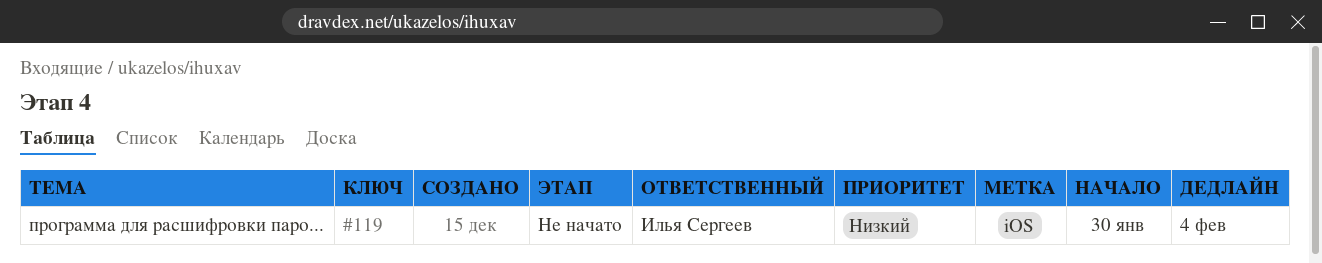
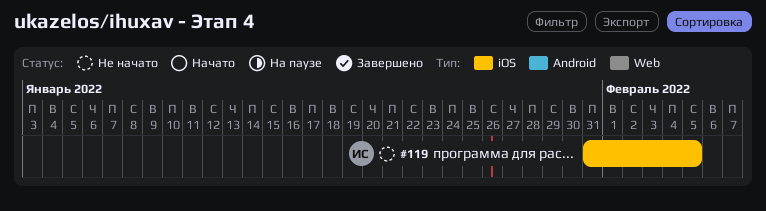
#119, start: Jan 30 -> Jan 31
#119, due: Feb 4 -> Feb 5

